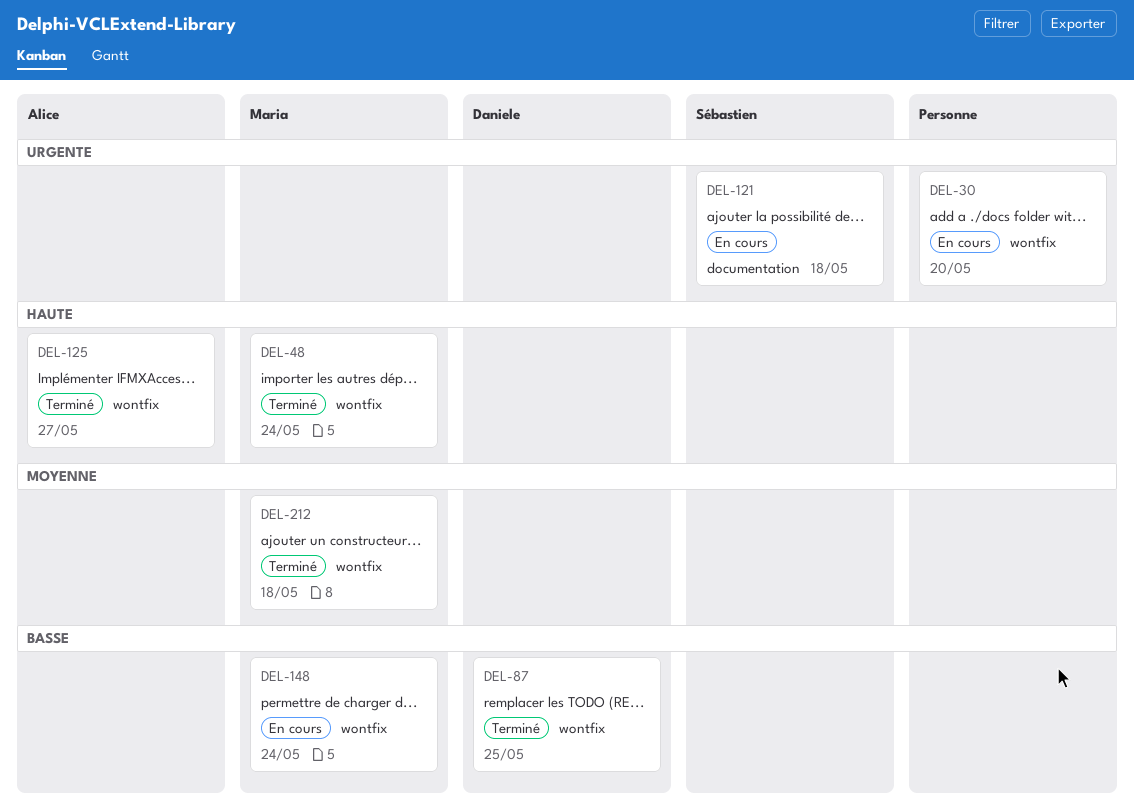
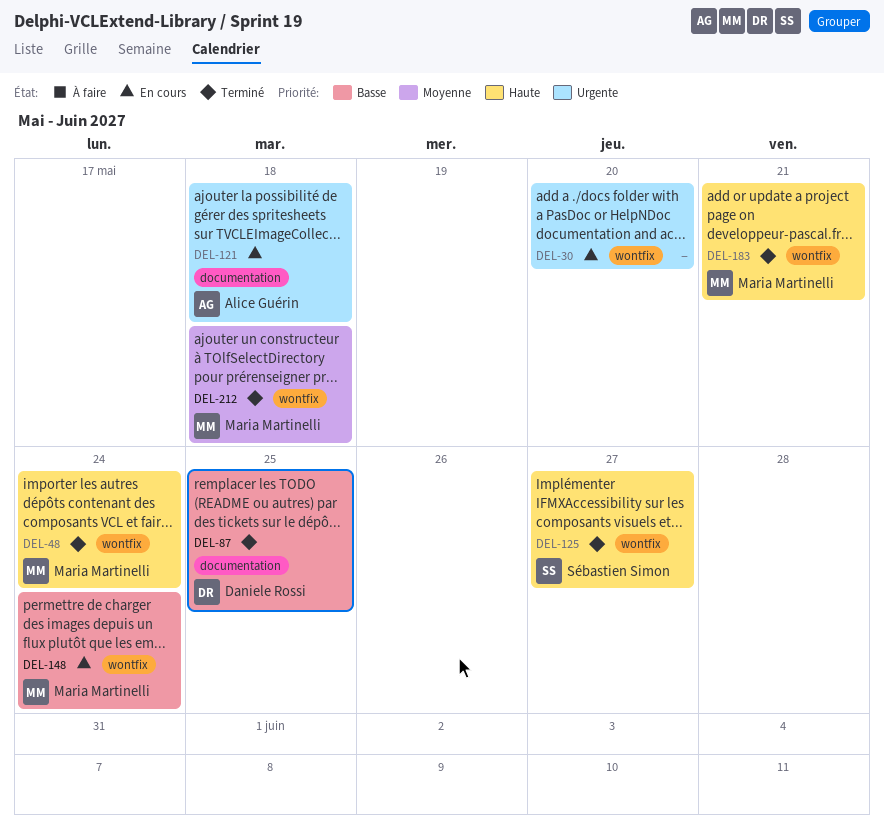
DEL-87, label: wontfix -> documentation
DEL-121, owner: Sébastien Simon -> Alice Guérin
DEL-125, owner: Alice Guérin -> Sébastien Simon
DEL-183: none -> present

